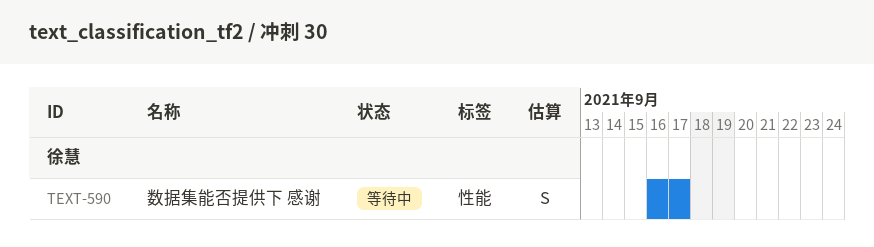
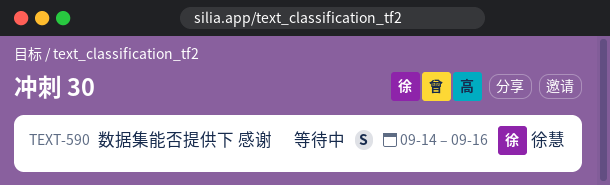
TEXT-590, start: Sep 16 -> Sep 14
TEXT-590, due: Sep 17 -> Sep 16

